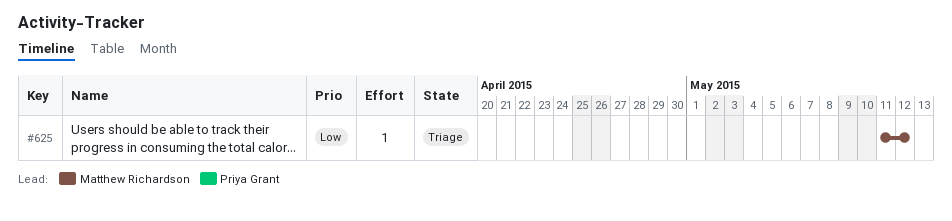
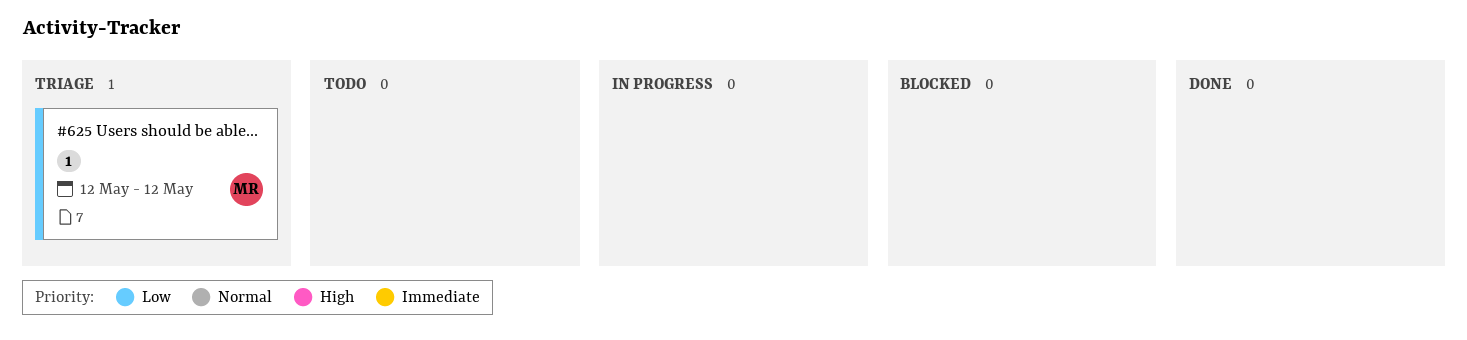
#625, start: May 11 -> May 12

